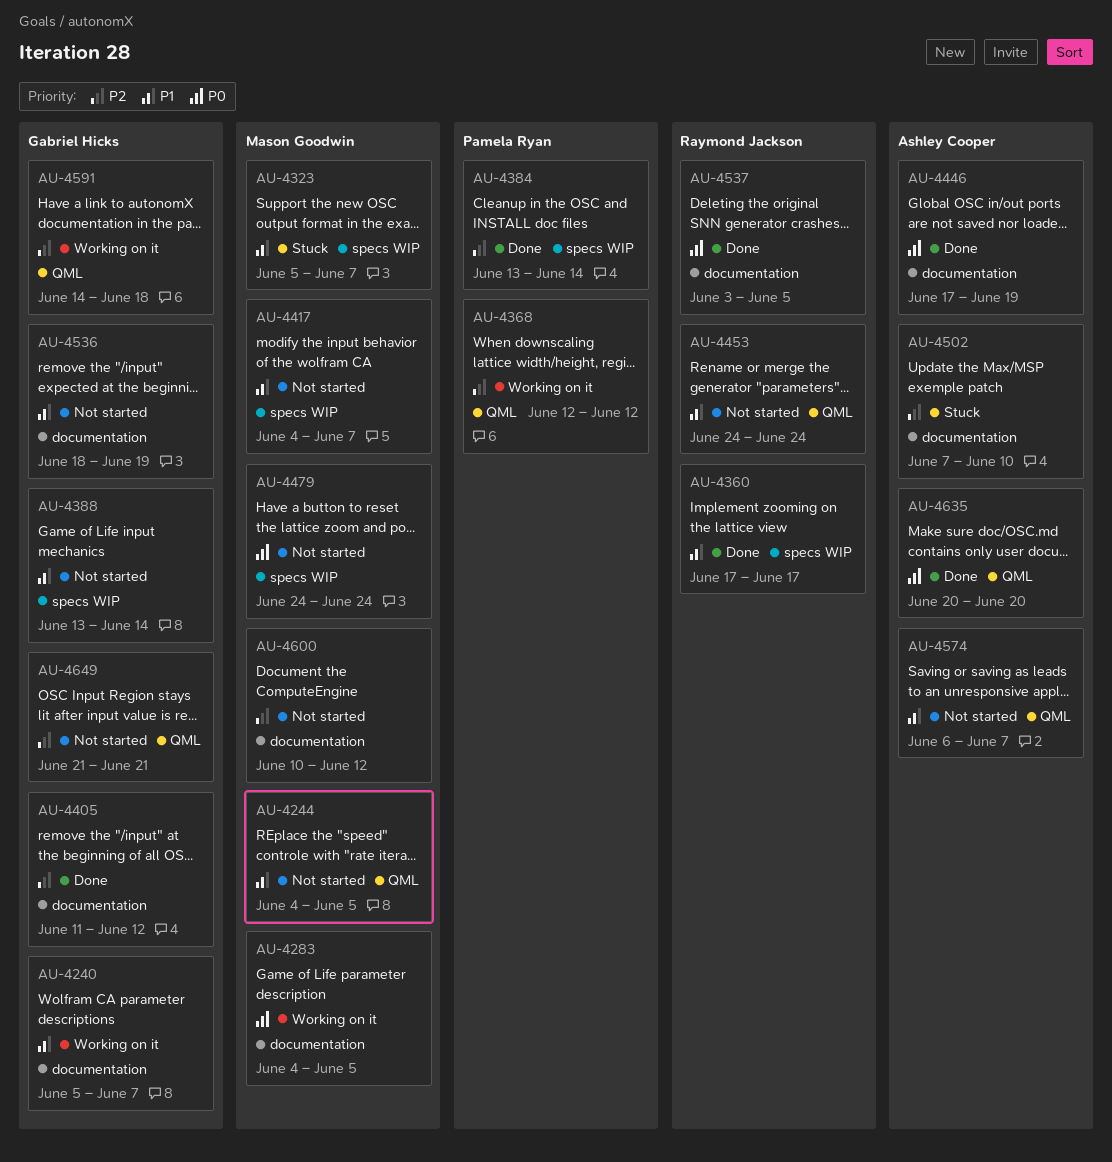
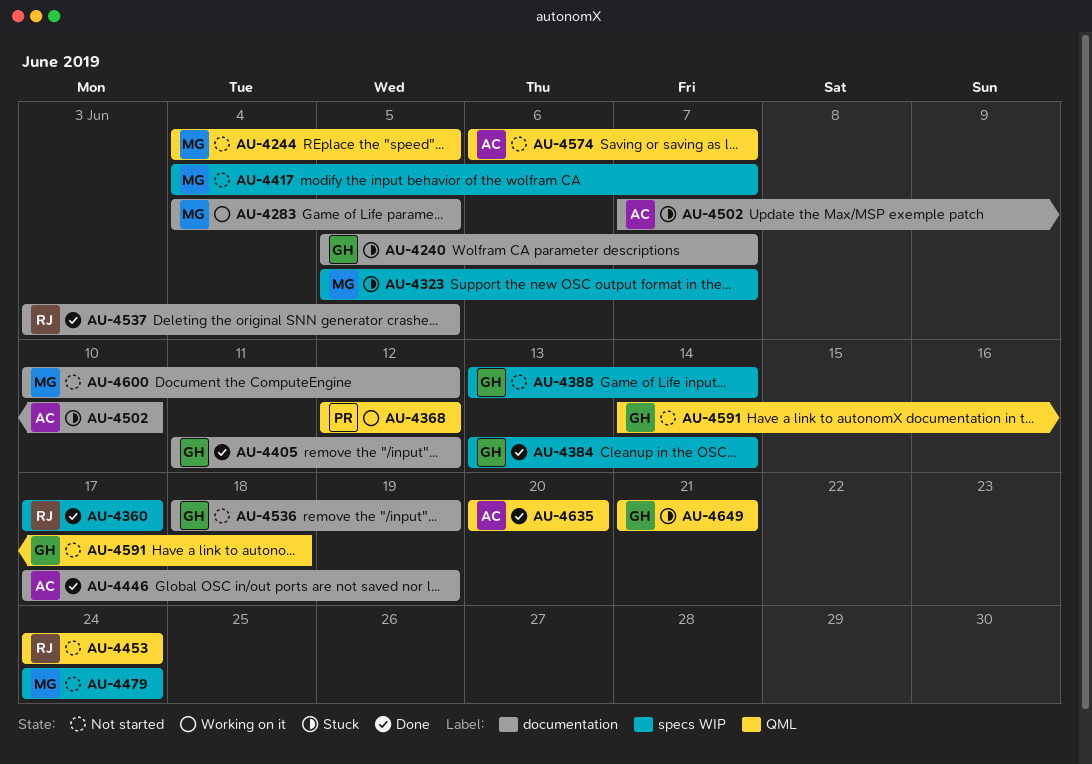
AU-4240, status: Working on it -> Stuck
AU-4384, owner: Pamela Ryan -> Gabriel Hicks
AU-4591, status: Working on it -> Not started
AU-4649, status: Not started -> Stuck

